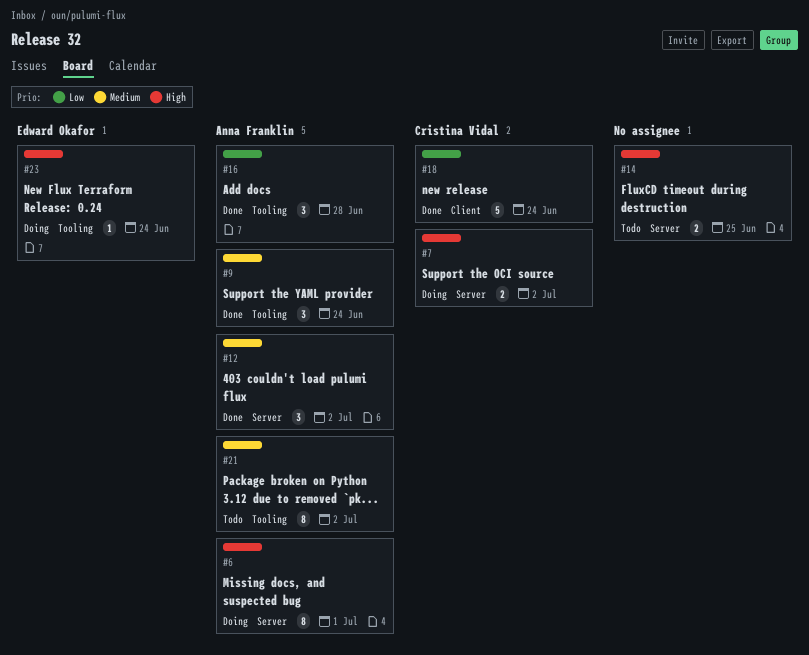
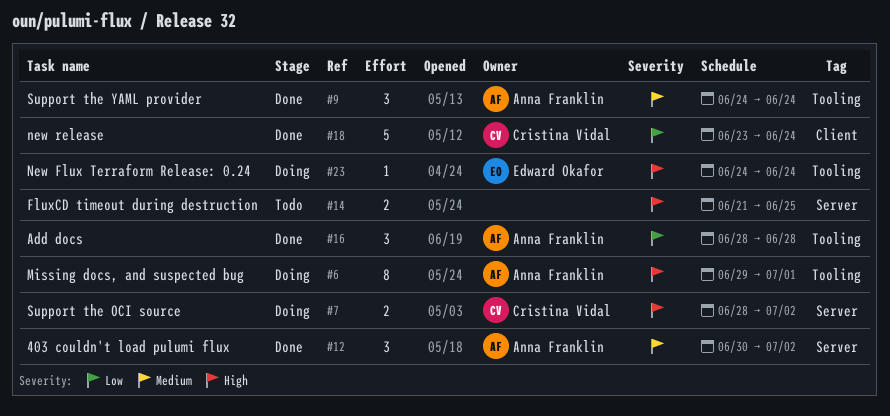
#6, label: Server -> Tooling
#21: present -> none

